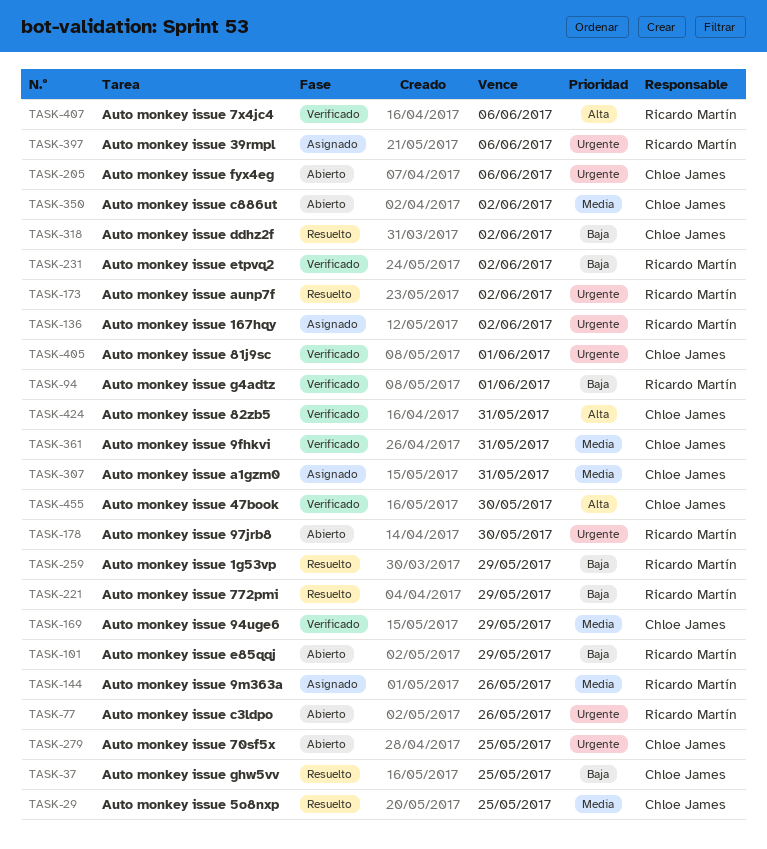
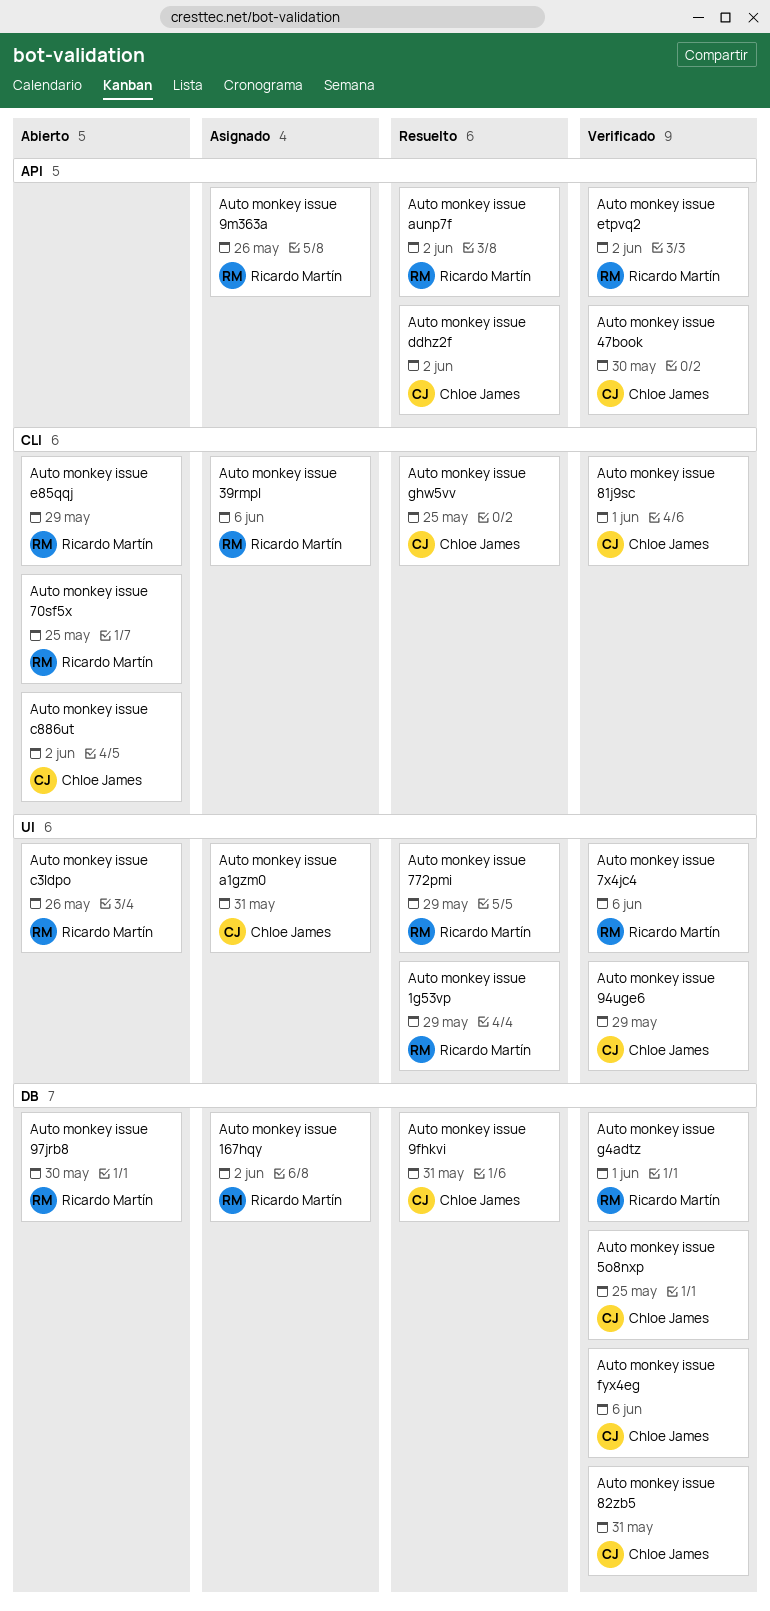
Auto monkey issue 5o8nxp, status: Resuelto -> Verificado
Auto monkey issue 70sf5x, owner: Chloe James -> Ricardo Martín
Auto monkey issue 9fhkvi, status: Verificado -> Resuelto
Auto monkey issue fyx4eg, status: Abierto -> Verificado

